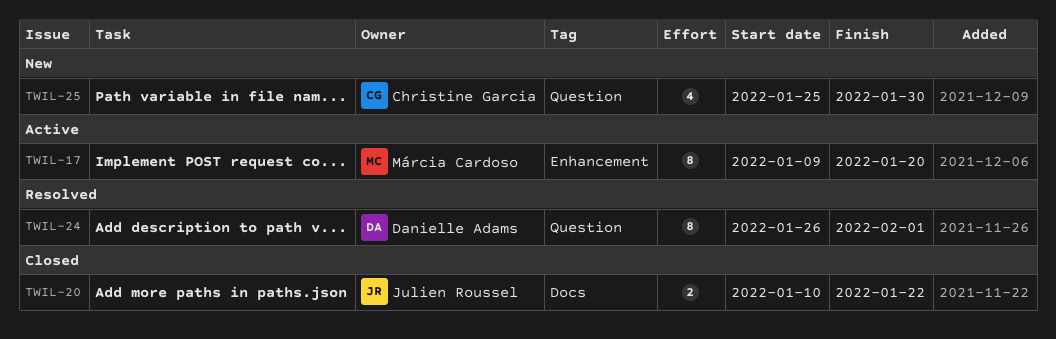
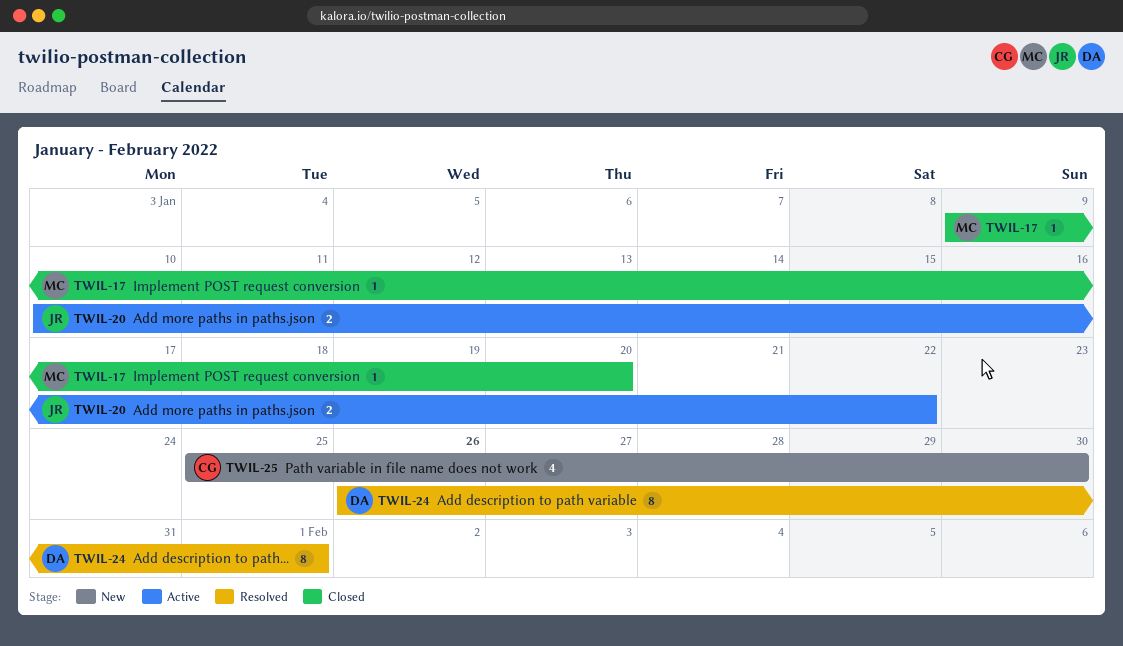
TWIL-17, status: Active -> Closed
TWIL-17, estimate: 8 -> 1
TWIL-20, status: Closed -> Active

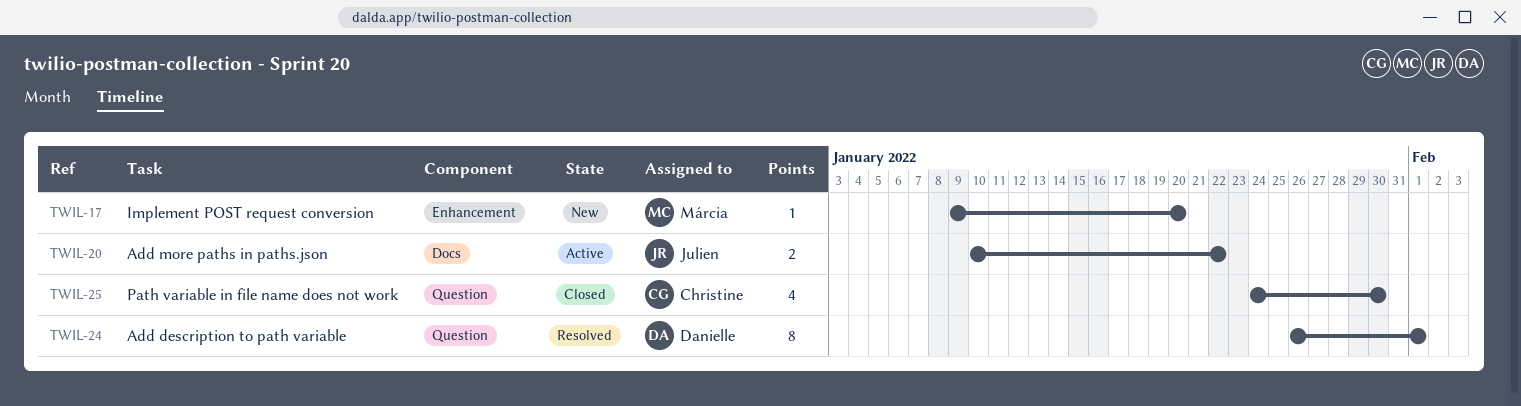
TWIL-17, status: Closed -> New
TWIL-25, status: New -> Closed
TWIL-25, start: Jan 25 -> Jan 24

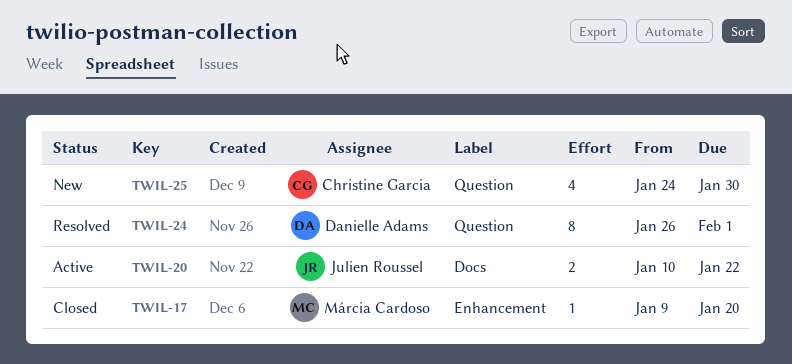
TWIL-17, status: New -> Closed
TWIL-25, status: Closed -> New

